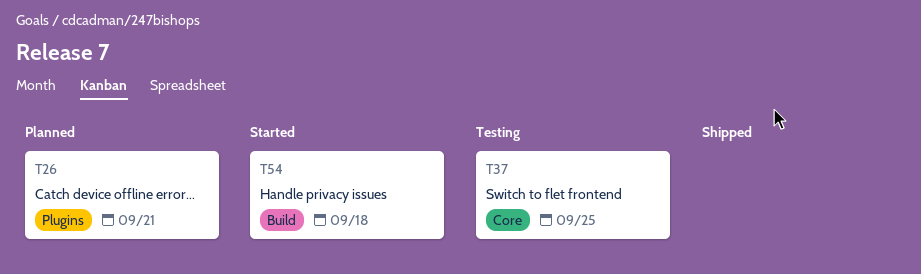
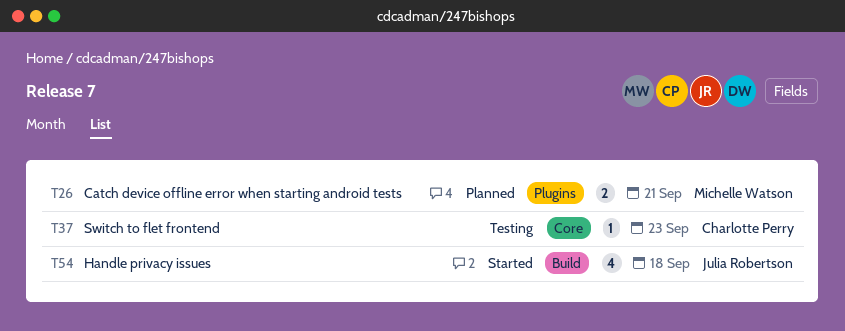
T37, due: Sep 25 -> Sep 23

